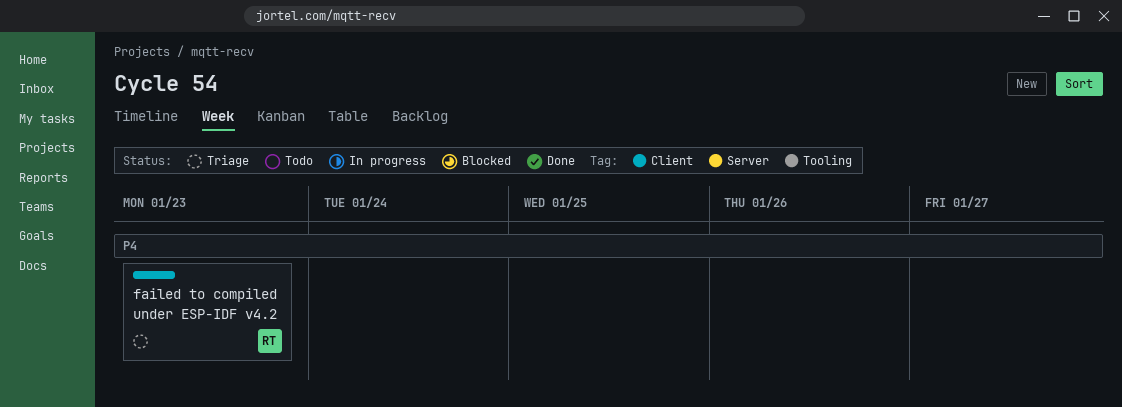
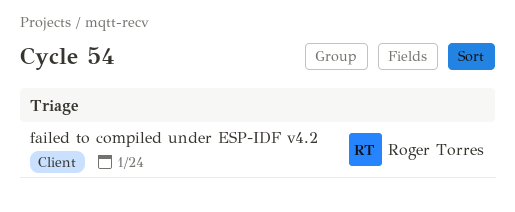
failed to compiled under ESP-IDF v4.2, due: Jan 23 -> Jan 24

